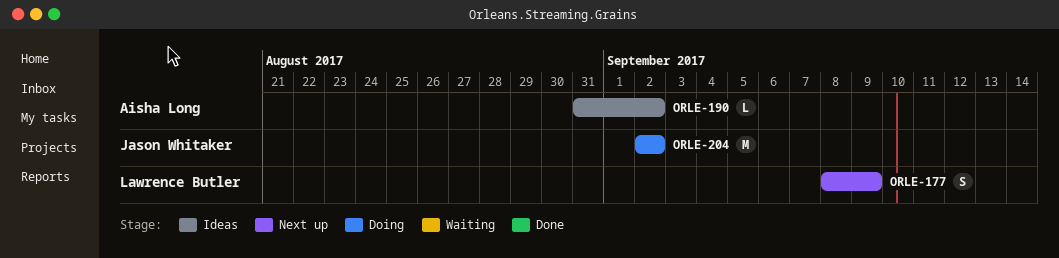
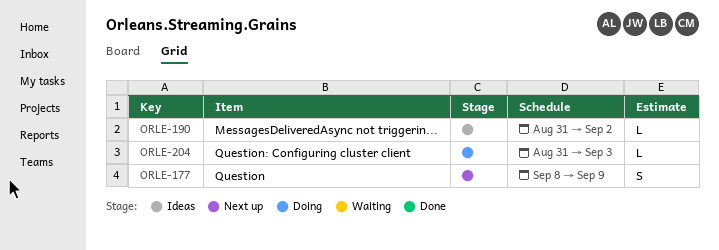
ORLE-204, estimate: M -> L
ORLE-204, start: Sep 2 -> Aug 31
ORLE-204, due: Sep 2 -> Sep 3

